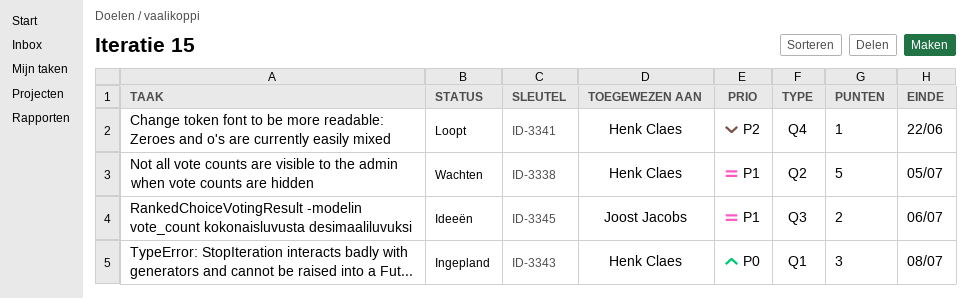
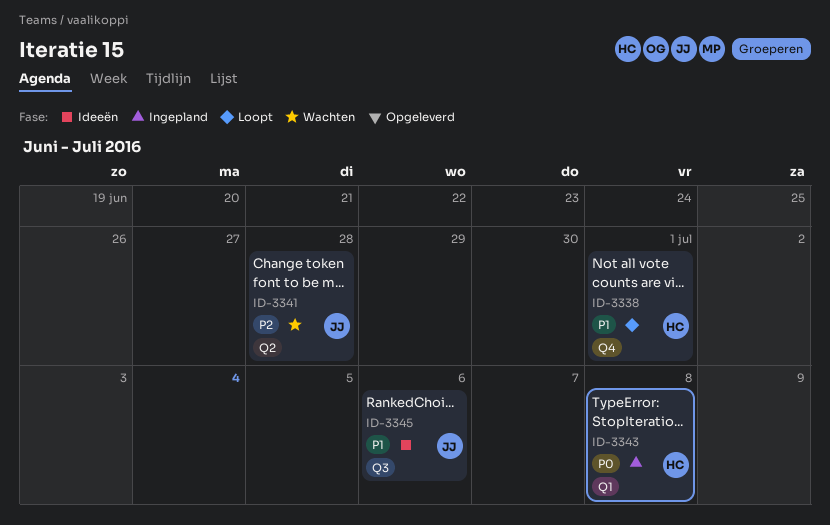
ID-3338, status: Wachten -> Loopt
ID-3338, label: Q2 -> Q4
ID-3338, due: Jul 5 -> Jul 1
ID-3341, status: Loopt -> Wachten
ID-3341, owner: Henk Claes -> Joost Jacobs
ID-3341, label: Q4 -> Q2
ID-3341, due: Jun 22 -> Jun 28

